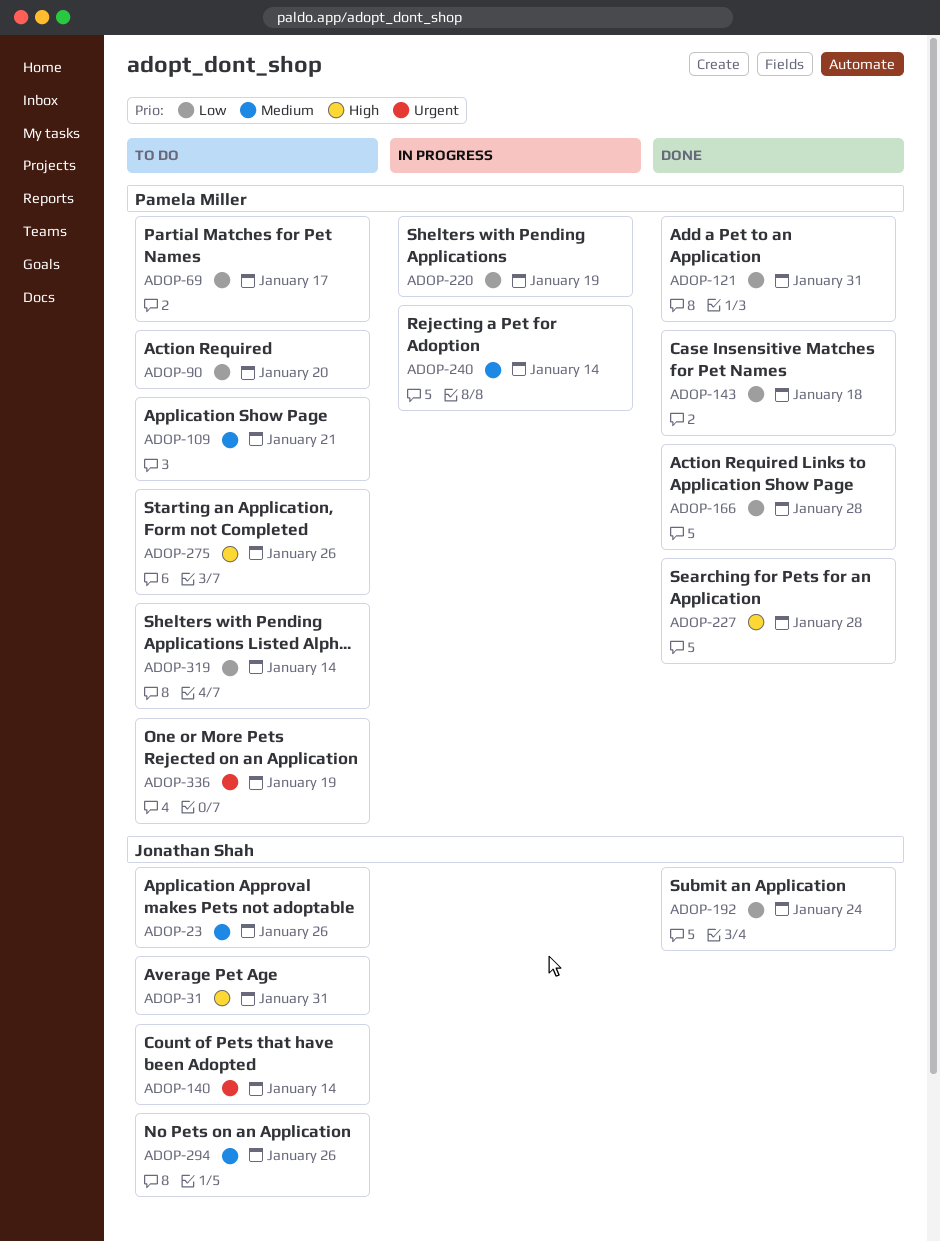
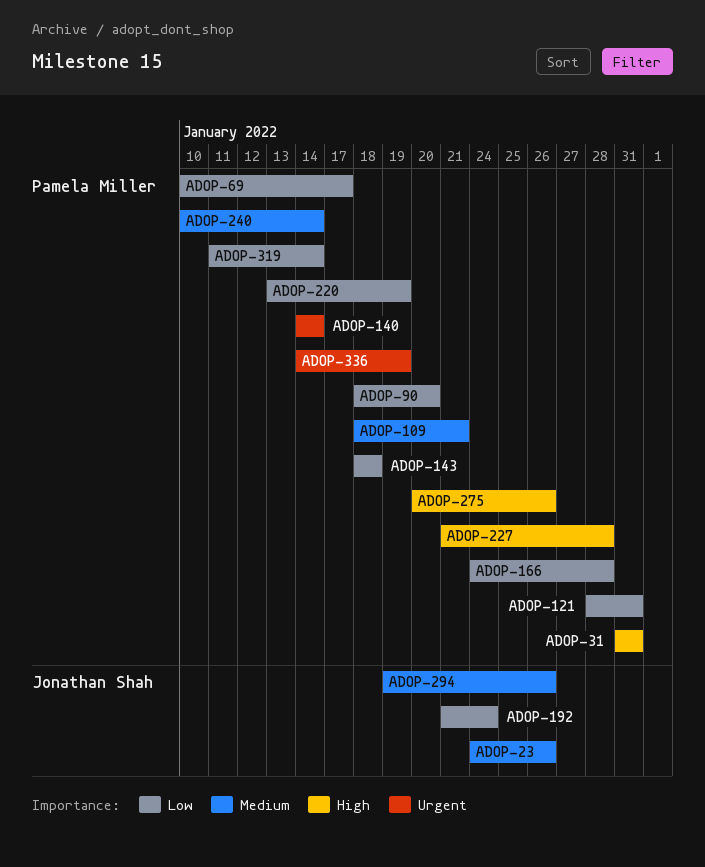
ADOP-31, owner: Jonathan Shah -> Pamela Miller
ADOP-140, owner: Jonathan Shah -> Pamela Miller

